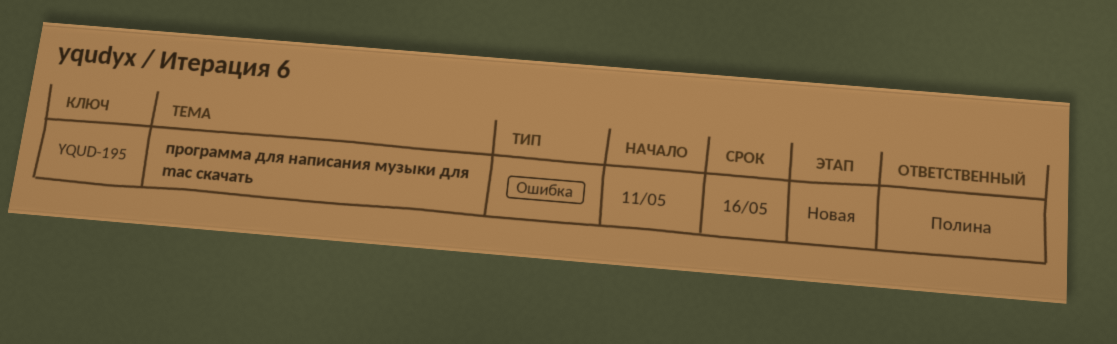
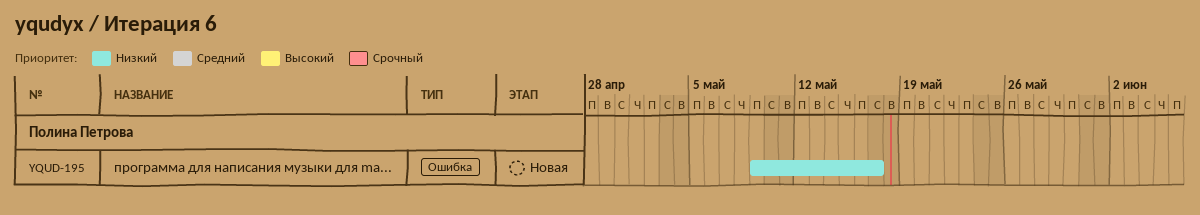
YQUD-195, start: May 11 -> May 9
YQUD-195, due: May 16 -> May 17

